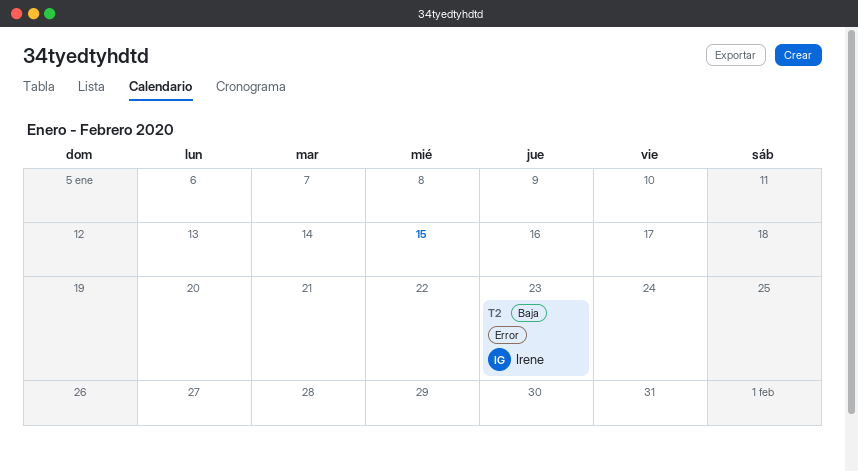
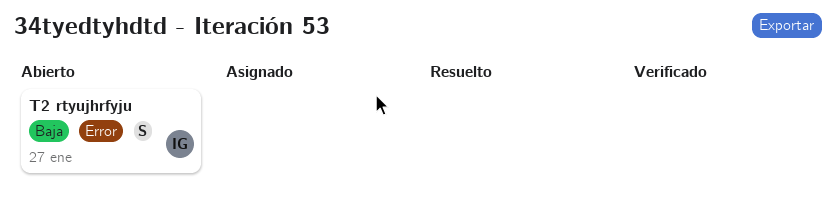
T2, due: Jan 23 -> Jan 27

